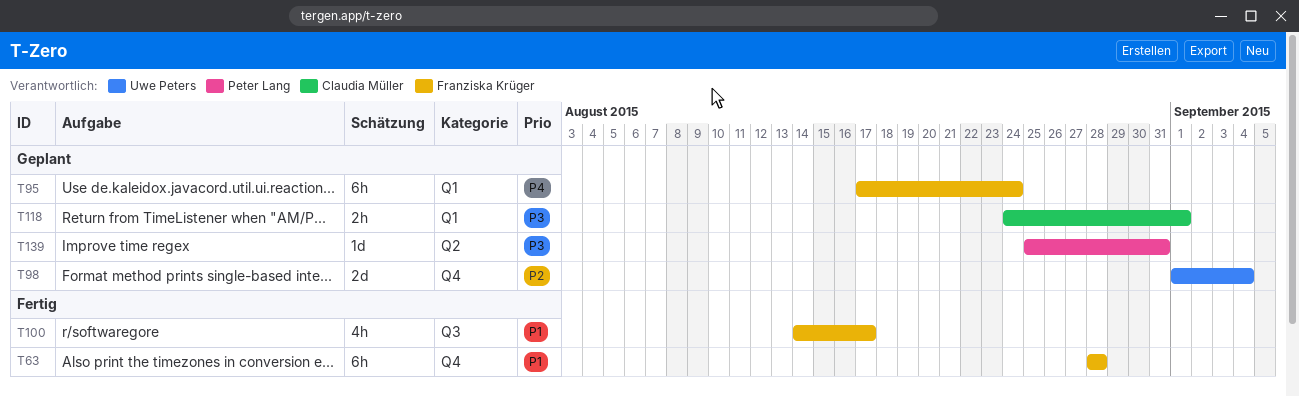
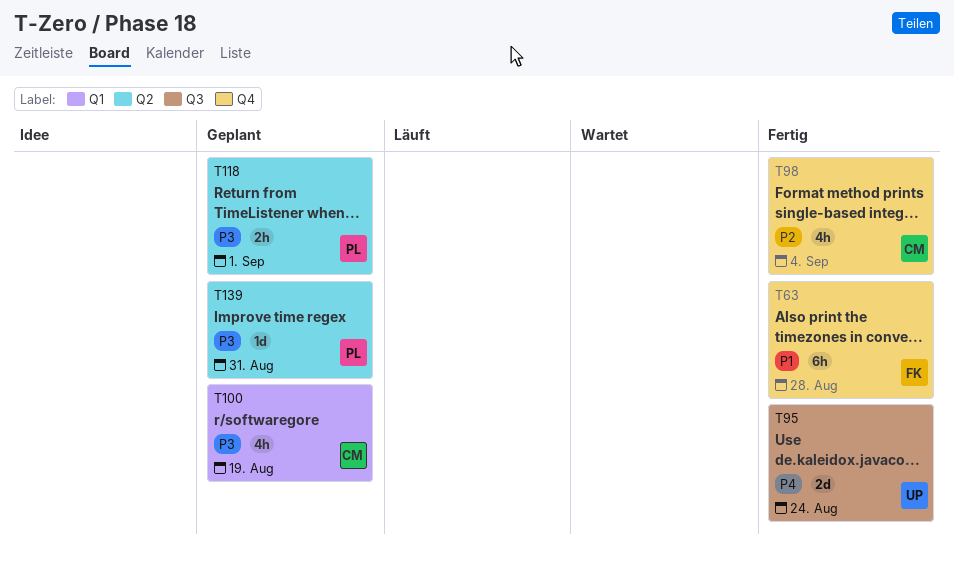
T95, status: Geplant -> Fertig
T95, owner: Franziska Krüger -> Uwe Peters
T95, label: Q1 -> Q3
T95, estimate: 6h -> 2d
T98, status: Geplant -> Fertig
T98, owner: Uwe Peters -> Claudia Müller
T98, estimate: 2d -> 4h
T100, status: Fertig -> Geplant
T100, owner: Franziska Krüger -> Claudia Müller
T100, priority: P1 -> P3
T100, label: Q3 -> Q1
T100, due: Aug 17 -> Aug 19
T118, owner: Claudia Müller -> Peter Lang
T118, label: Q1 -> Q2

